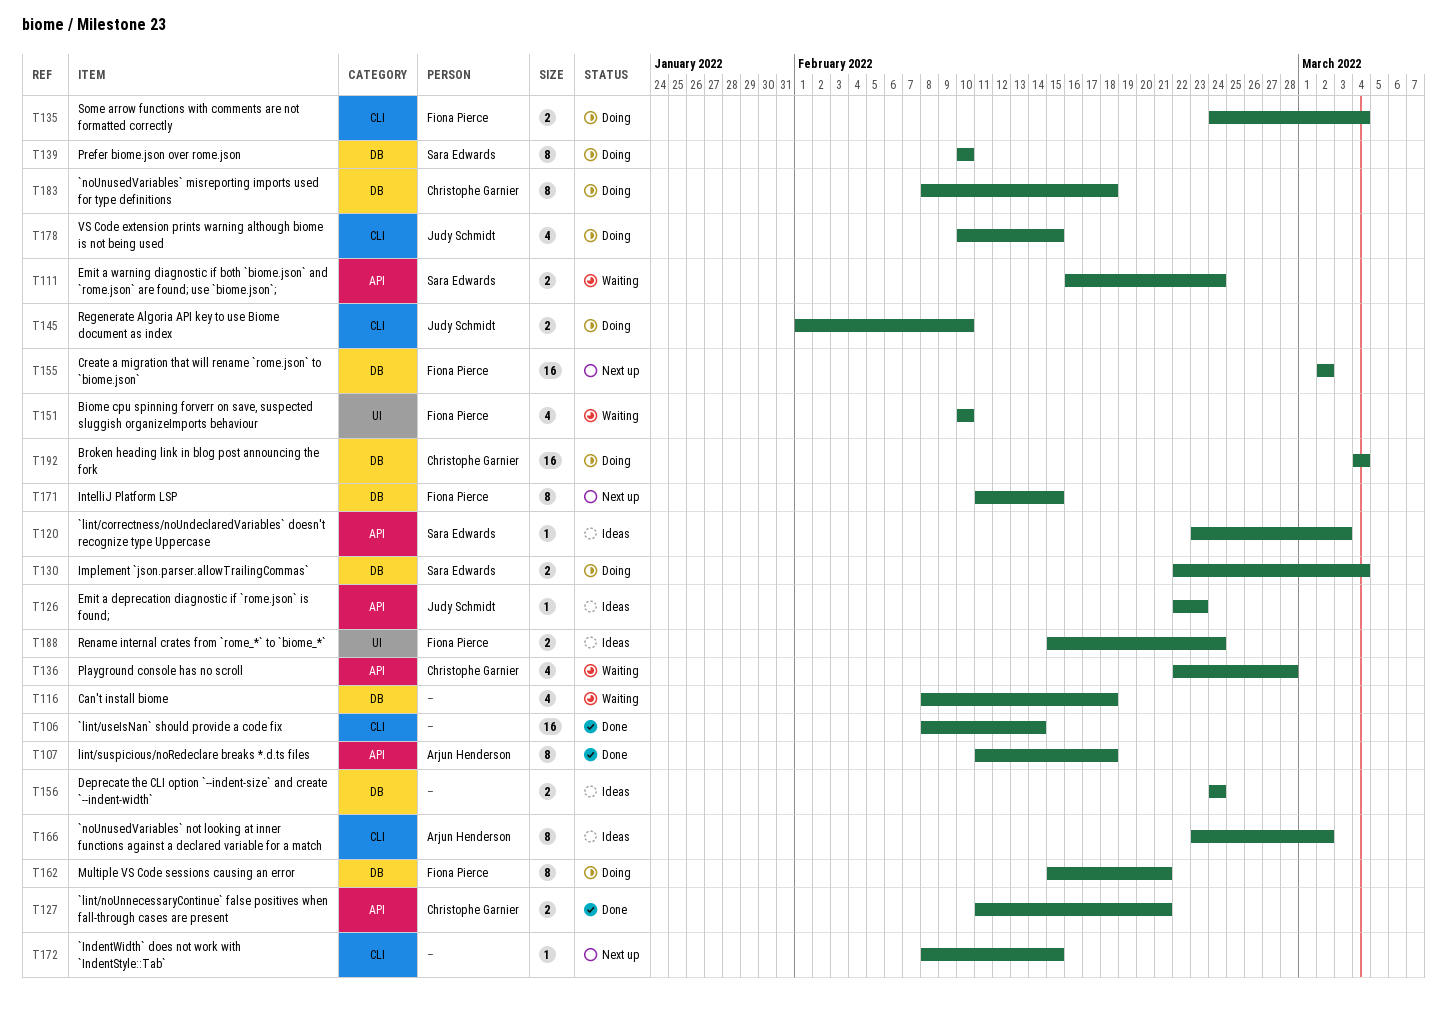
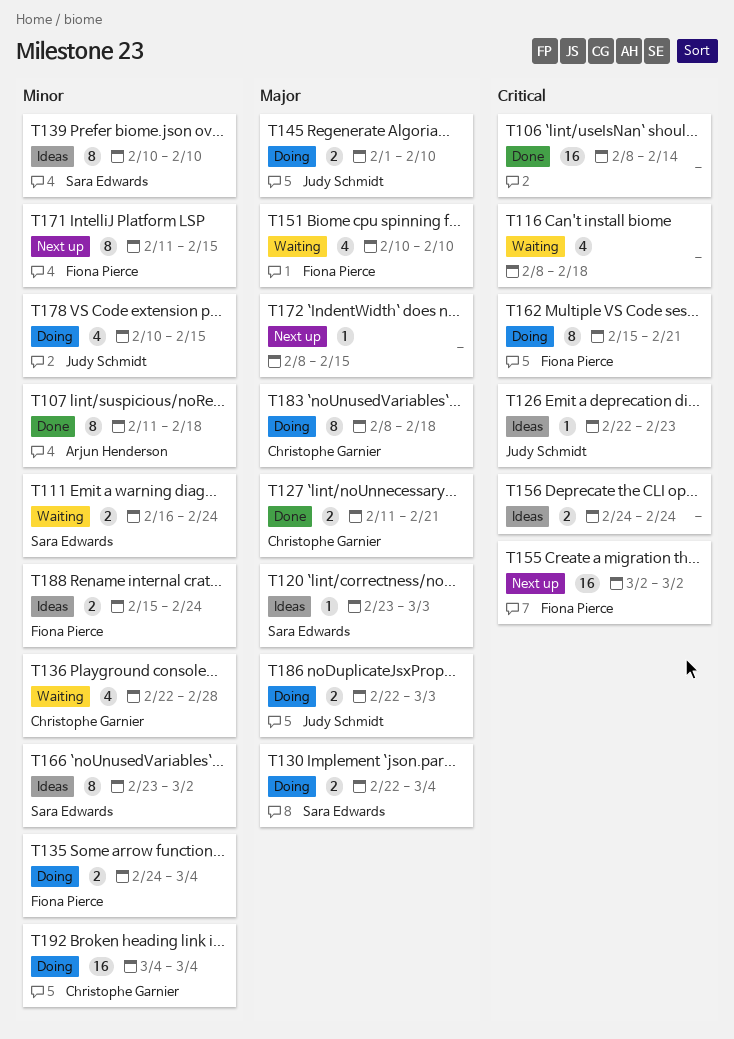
T139, status: Doing -> Ideas
T166, owner: Arjun Henderson -> Sara Edwards
T186: none -> present

